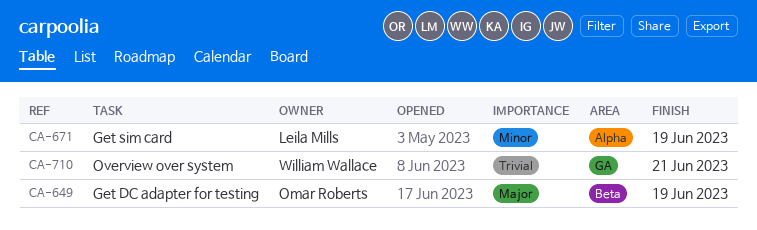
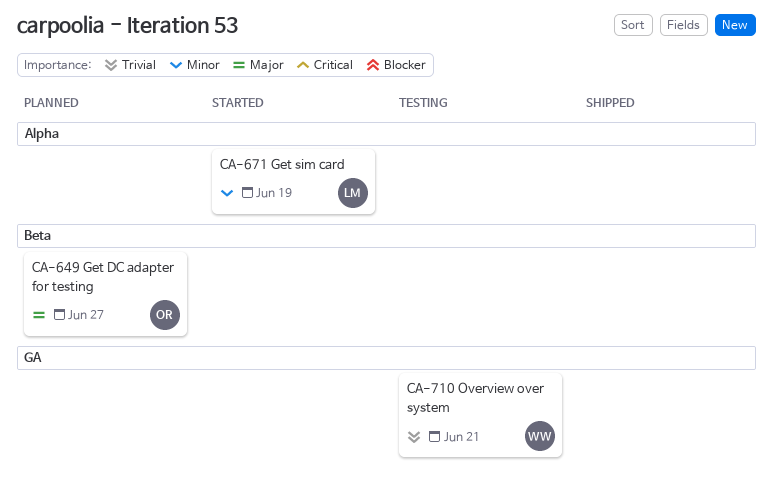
CA-649, due: Jun 19 -> Jun 27

